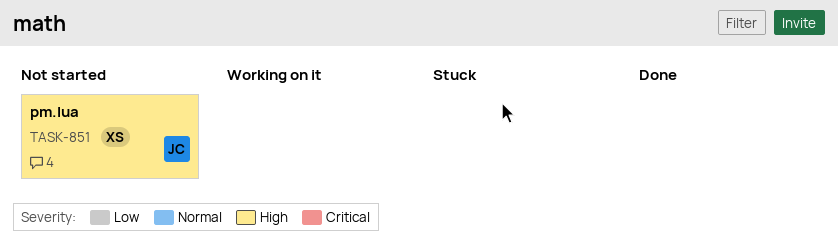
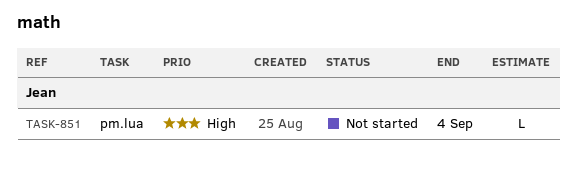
TASK-851, estimate: XS -> L

